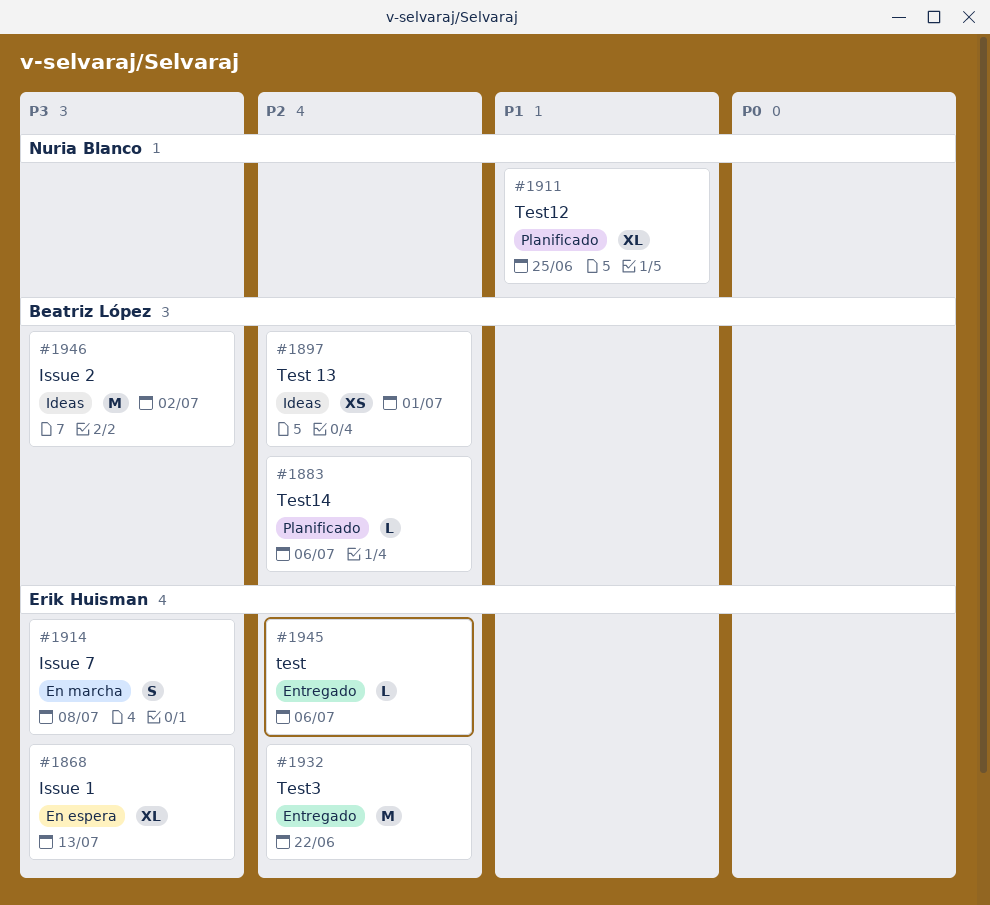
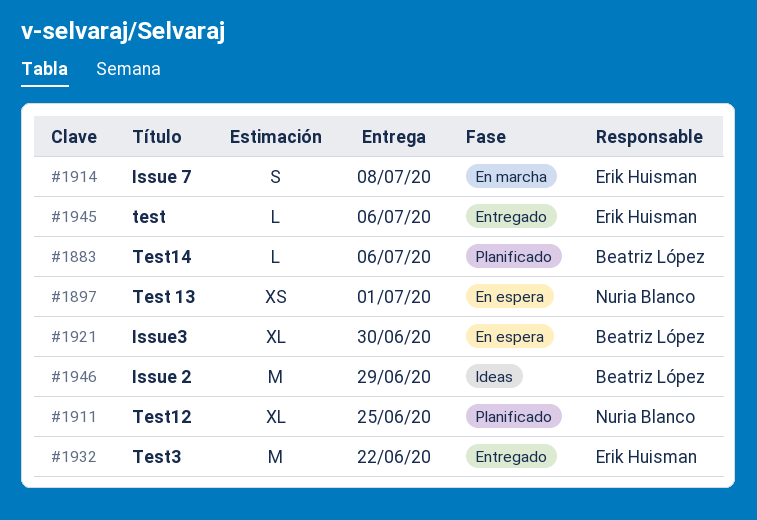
#1868: present -> none
#1897, status: Ideas -> En espera
#1897, owner: Beatriz López -> Nuria Blanco
#1921: none -> present
#1946, due: Jul 2 -> Jun 29

